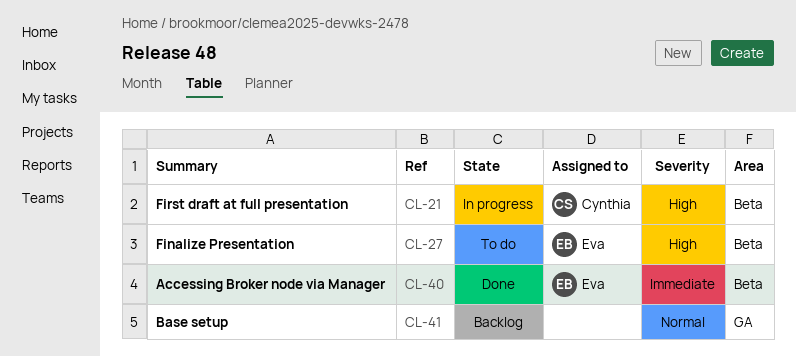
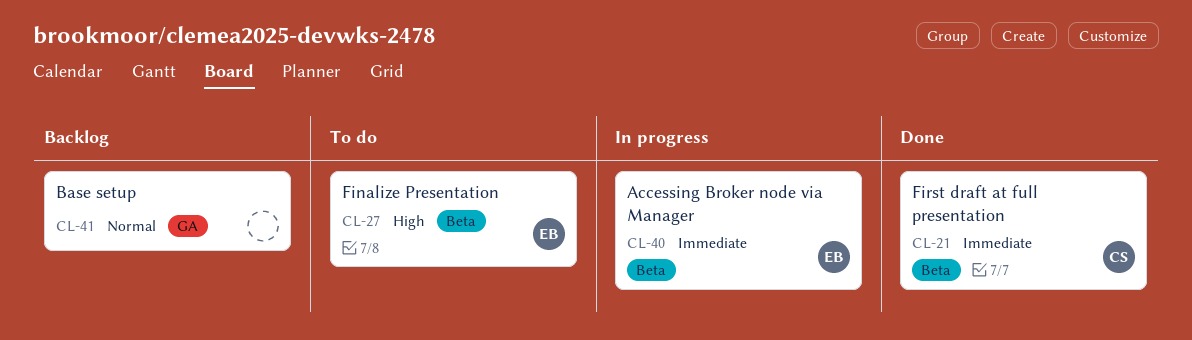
CL-21, status: In progress -> Done
CL-21, priority: High -> Immediate
CL-40, status: Done -> In progress

